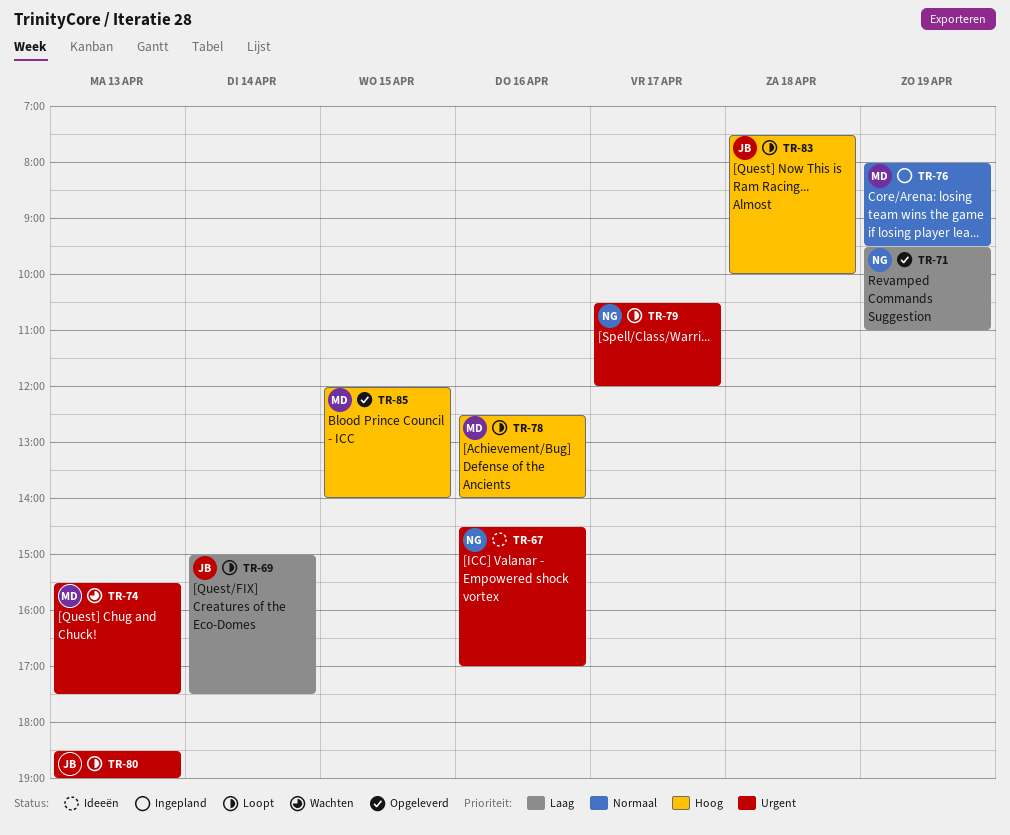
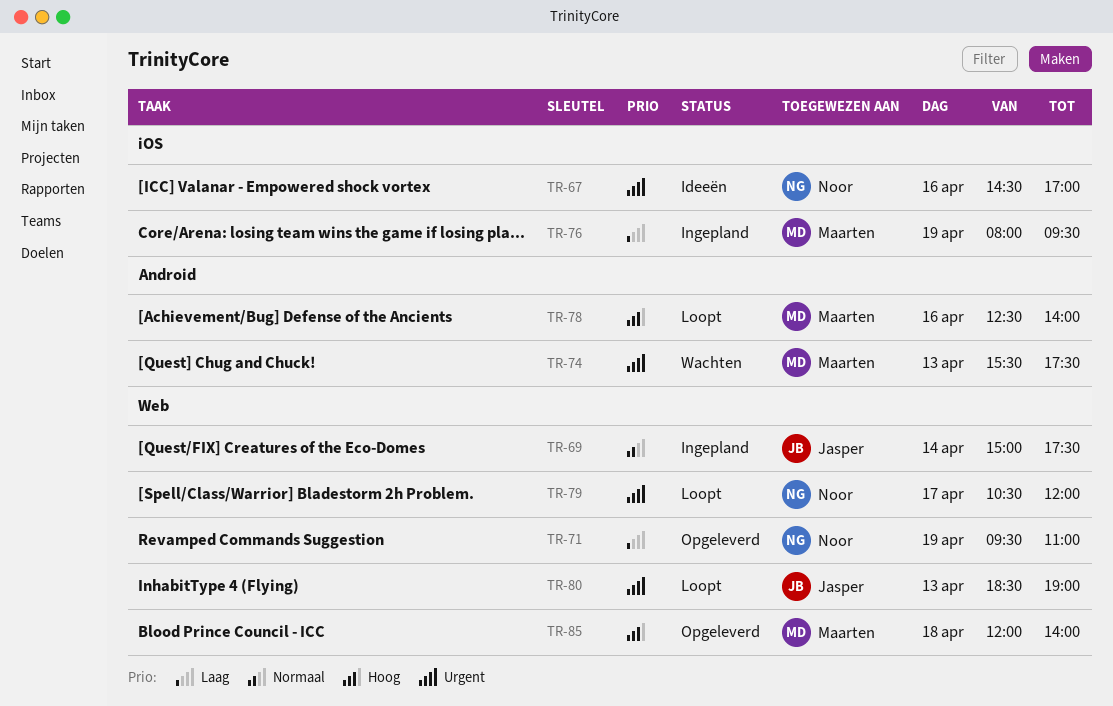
TR-69, status: Loopt -> Ingepland
TR-69, priority: Laag -> Normaal
TR-76, priority: Normaal -> Laag
TR-83: present -> none
TR-85, day: Apr 15 -> Apr 18

